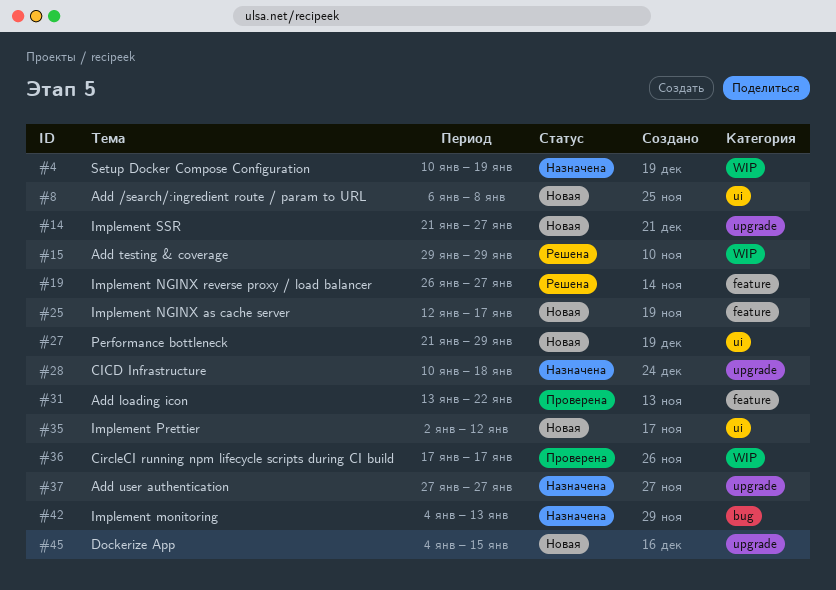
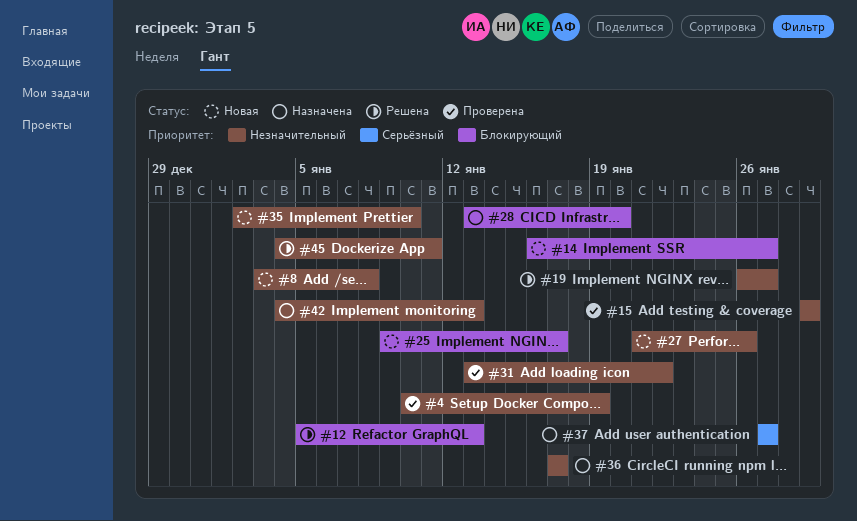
#4, status: Назначена -> Проверена
#8, start: Jan 6 -> Jan 3
#12: none -> present
#14, start: Jan 21 -> Jan 16
#15, status: Решена -> Проверена
#25, start: Jan 12 -> Jan 9
#27, due: Jan 29 -> Jan 26
#28, start: Jan 10 -> Jan 13
#28, due: Jan 18 -> Jan 20
#35, due: Jan 12 -> Jan 10
#36, status: Проверена -> Назначена
#45, status: Новая -> Решена
#45, due: Jan 15 -> Jan 11

